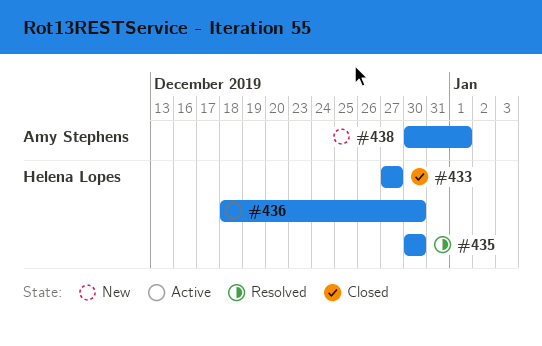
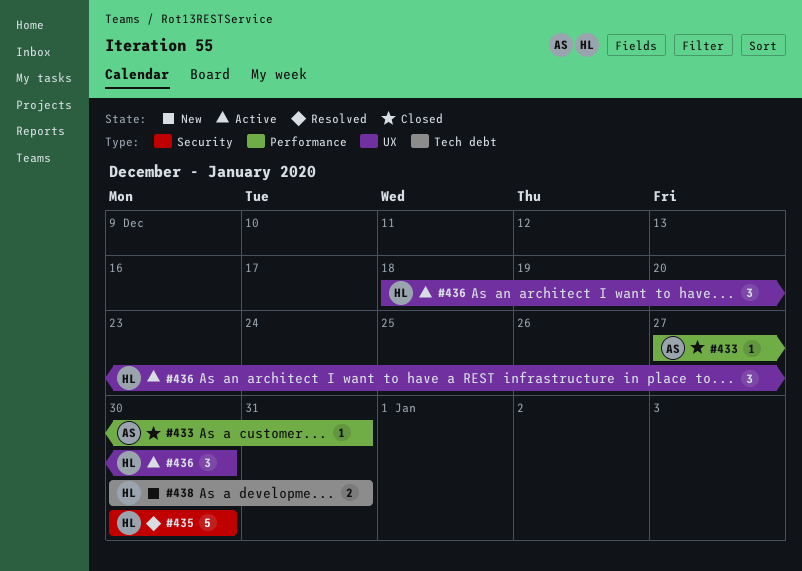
#433, owner: Helena Lopes -> Amy Stephens
#433, due: Dec 27 -> Dec 31
#438, owner: Amy Stephens -> Helena Lopes
#438, due: Jan 1 -> Dec 31

